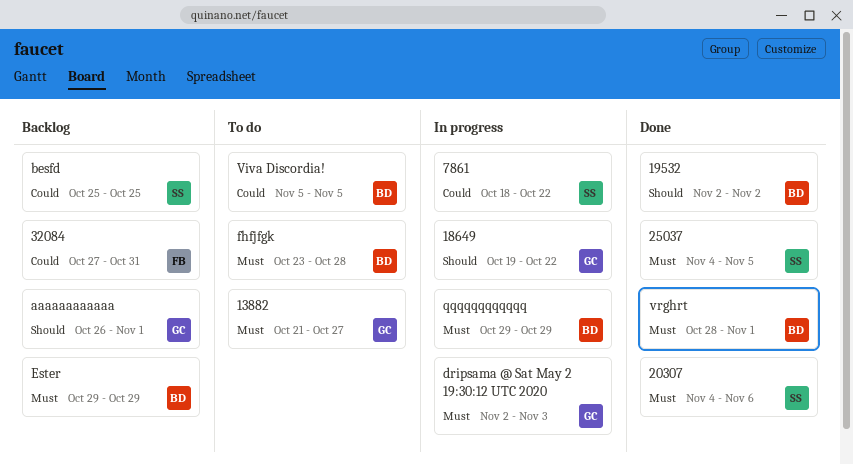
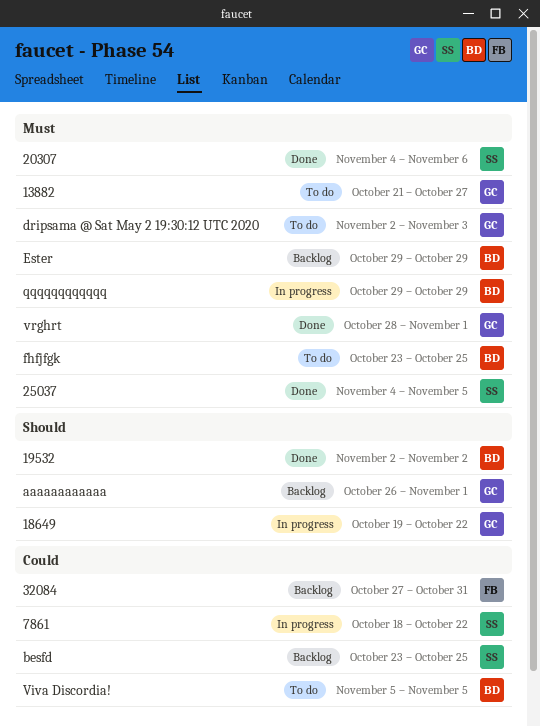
besfd, start: Oct 25 -> Oct 23
dripsama @ Sat May 2 19:30:12 UTC 2020, status: In progress -> To do
fhfjfgk, due: Oct 28 -> Oct 25
vrghrt, owner: BD -> GC

